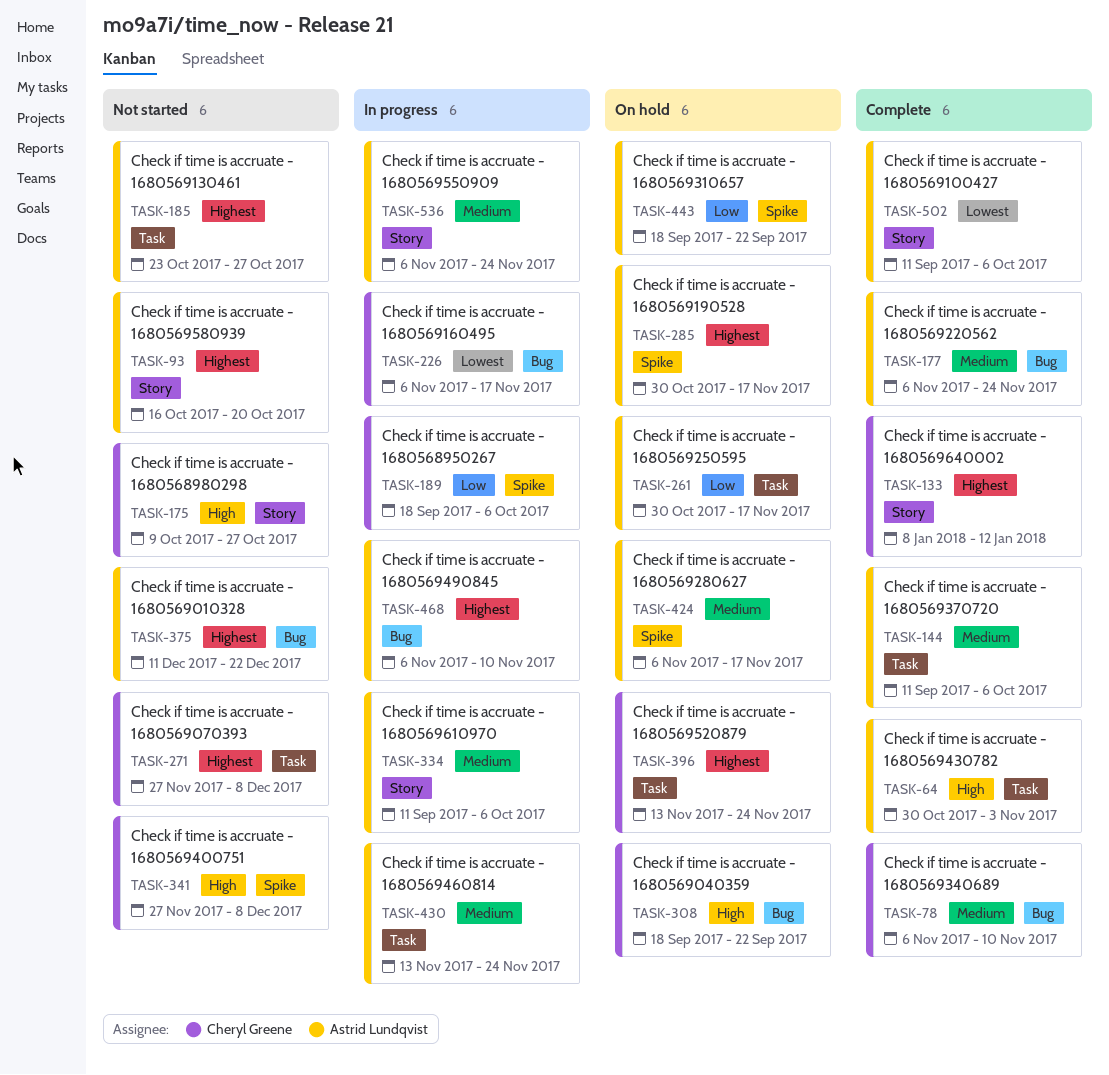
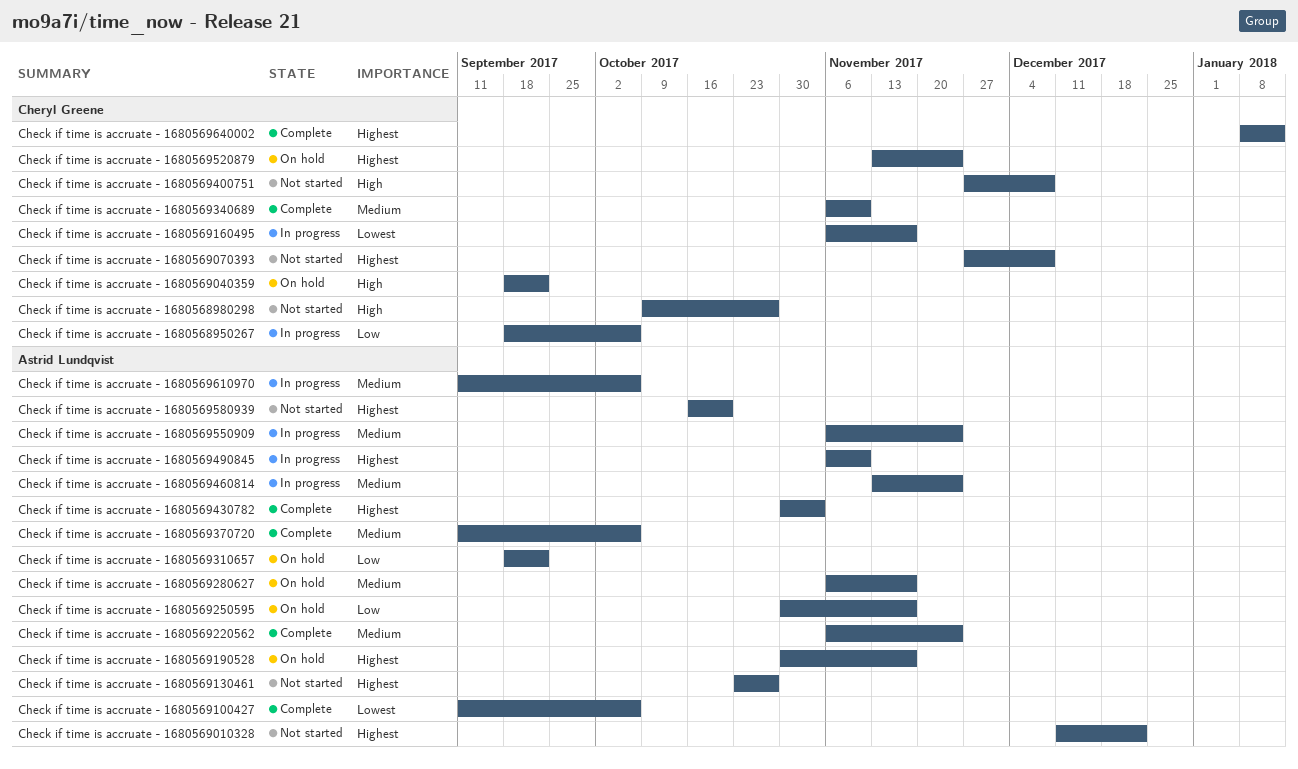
Check if time is accruate - 1680569430782, priority: High -> Highest

